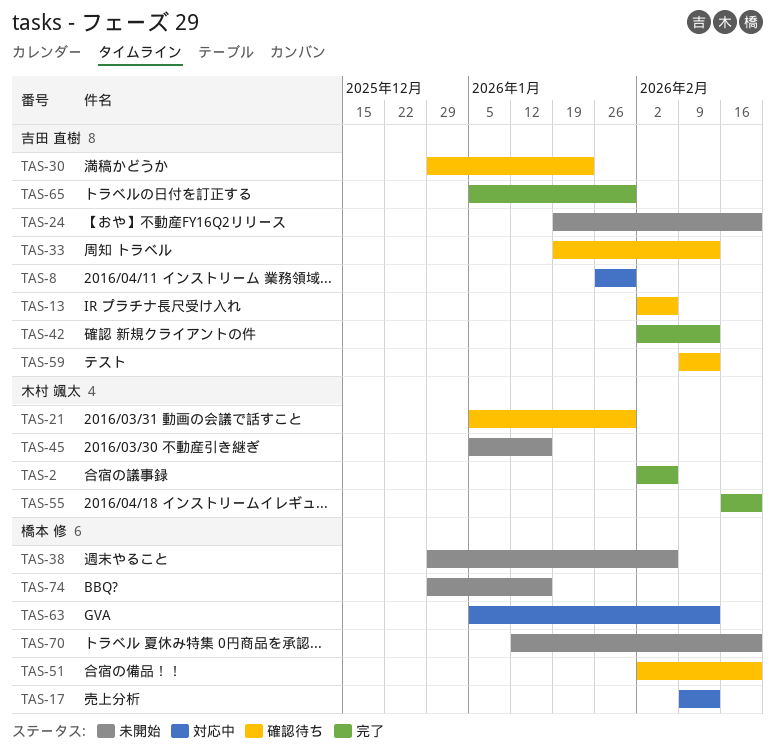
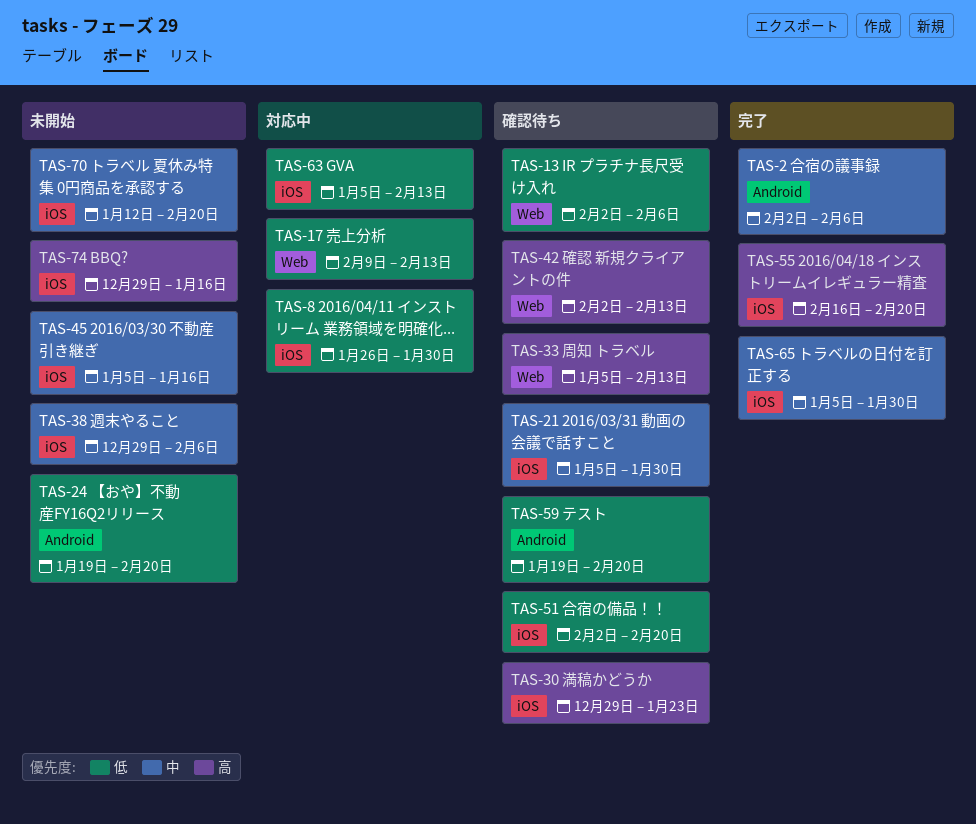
TAS-33, start: Jan 19 -> Jan 5
TAS-42, status: 完了 -> 確認待ち
TAS-59, start: Feb 9 -> Jan 19
TAS-59, due: Feb 13 -> Feb 20

